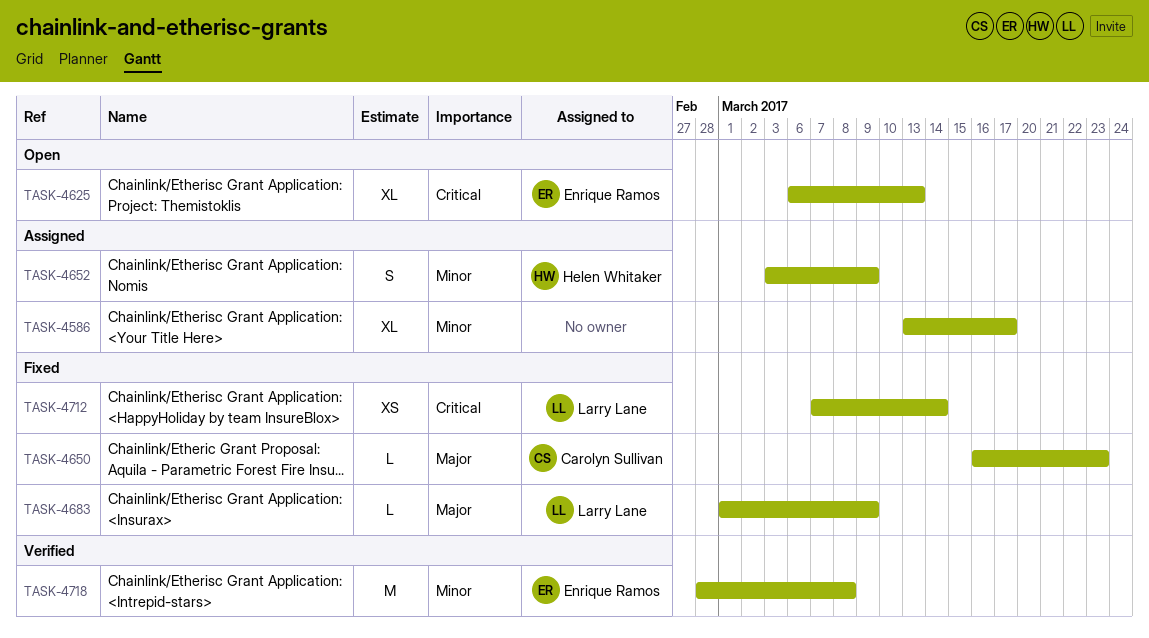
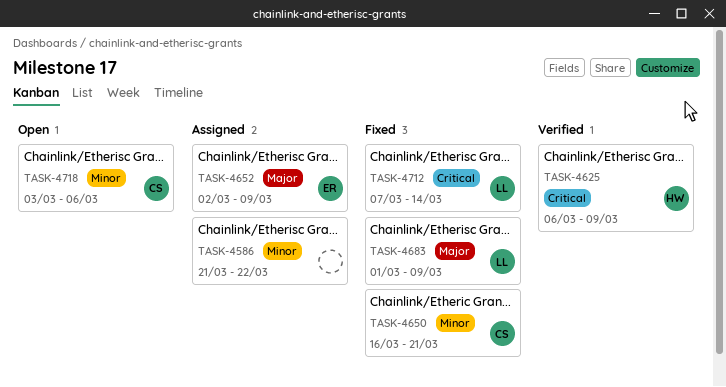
TASK-4586, start: Mar 13 -> Mar 21
TASK-4586, due: Mar 17 -> Mar 22
TASK-4625, status: Open -> Verified
TASK-4625, owner: Enrique Ramos -> Helen Whitaker
TASK-4625, due: Mar 13 -> Mar 9
TASK-4650, priority: Major -> Minor
TASK-4650, due: Mar 23 -> Mar 21
TASK-4652, owner: Helen Whitaker -> Enrique Ramos
TASK-4652, priority: Minor -> Major
TASK-4652, start: Mar 3 -> Mar 2
TASK-4718, status: Verified -> Open
TASK-4718, owner: Enrique Ramos -> Carolyn Sullivan
TASK-4718, start: Feb 28 -> Mar 3
TASK-4718, due: Mar 8 -> Mar 6

